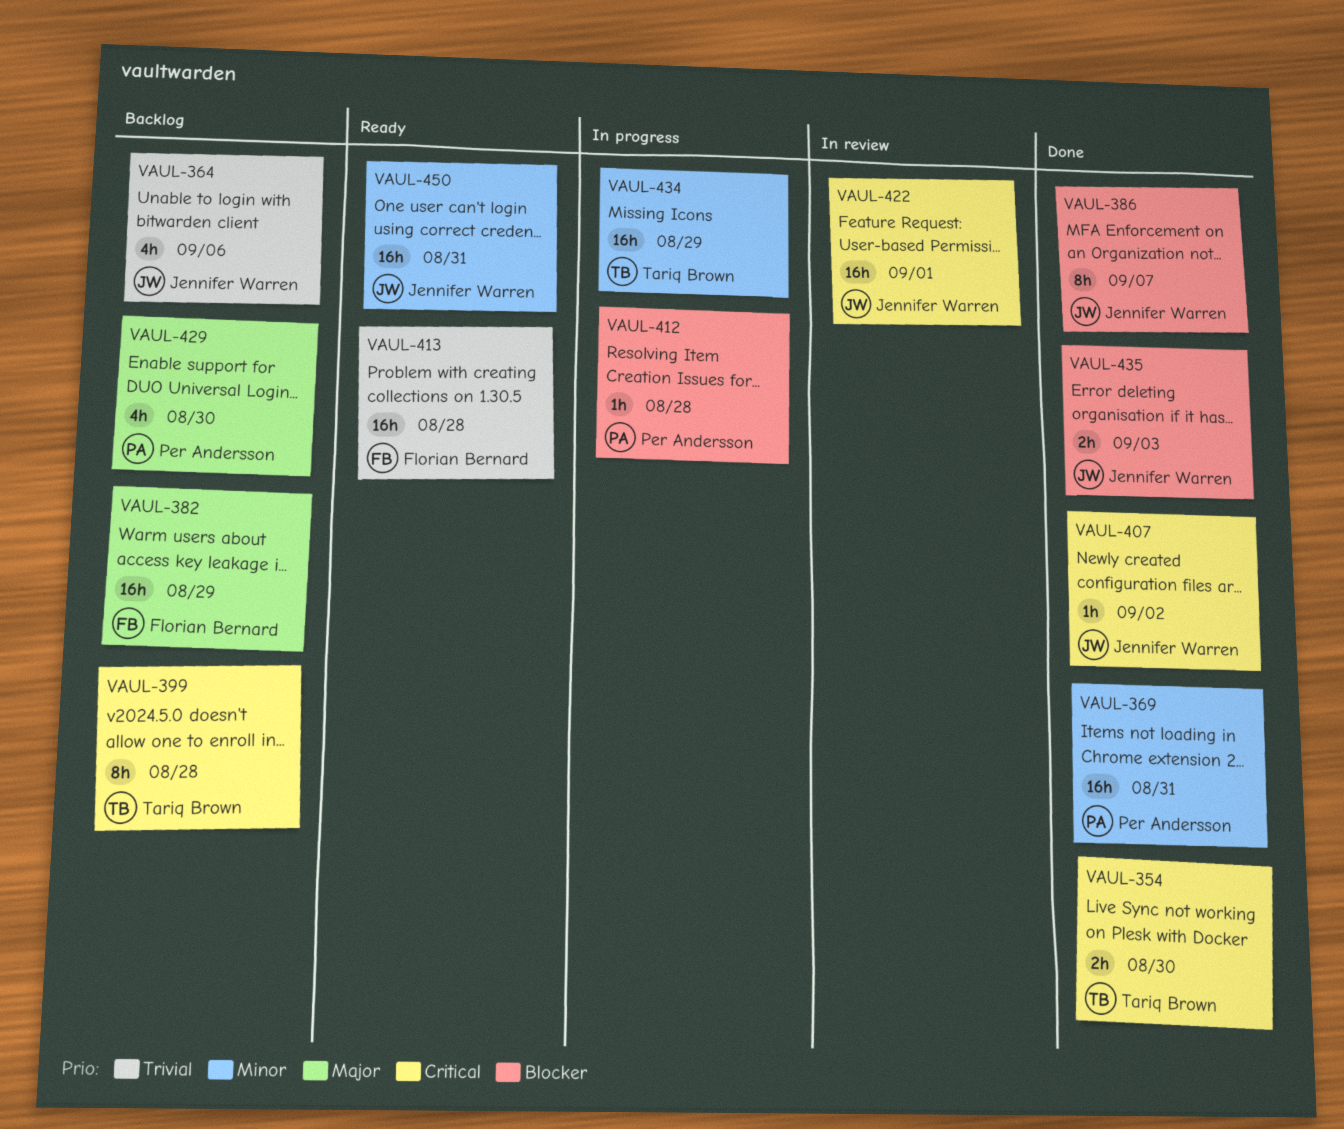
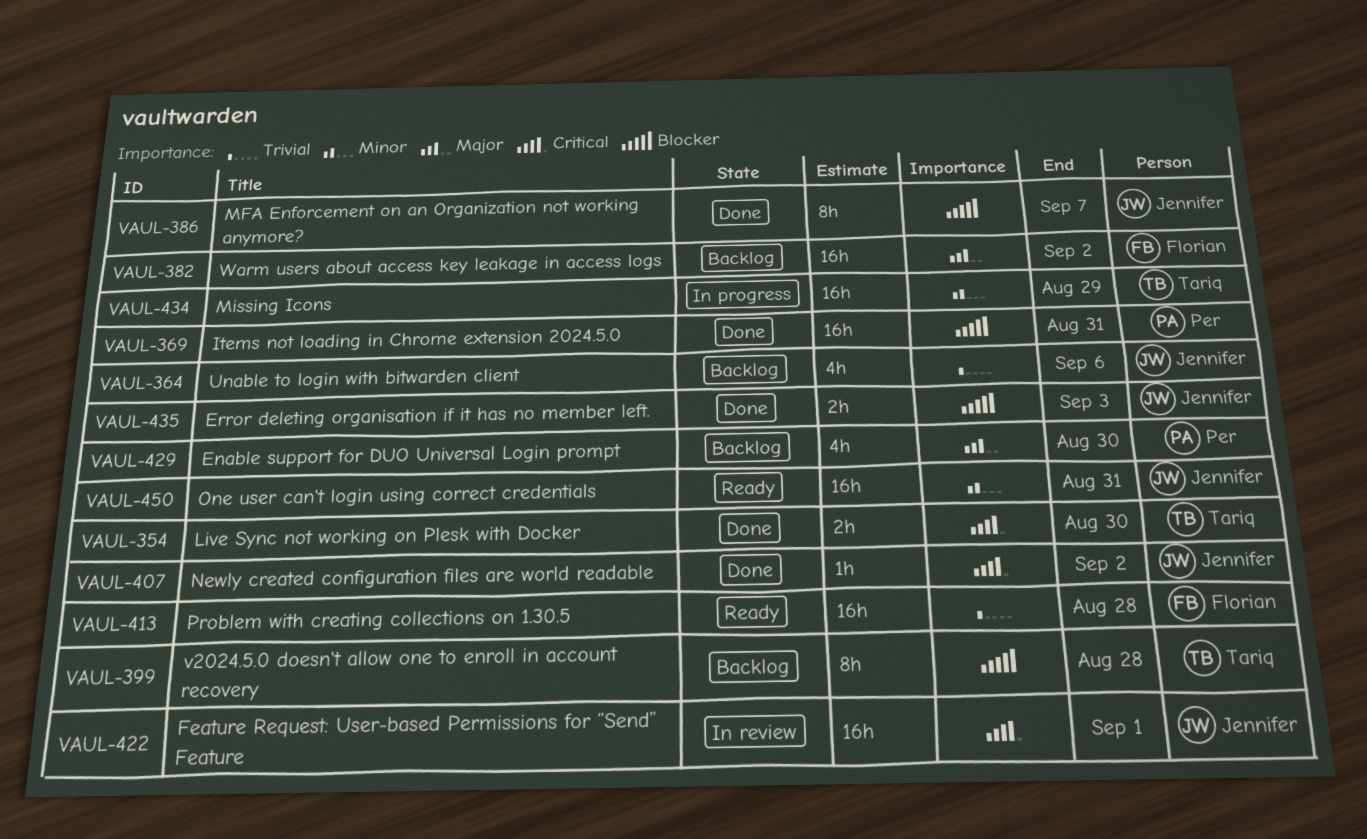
VAUL-369, priority: Minor -> Blocker
VAUL-382, due: Aug 29 -> Sep 2
VAUL-399, priority: Critical -> Blocker
VAUL-412: present -> none

